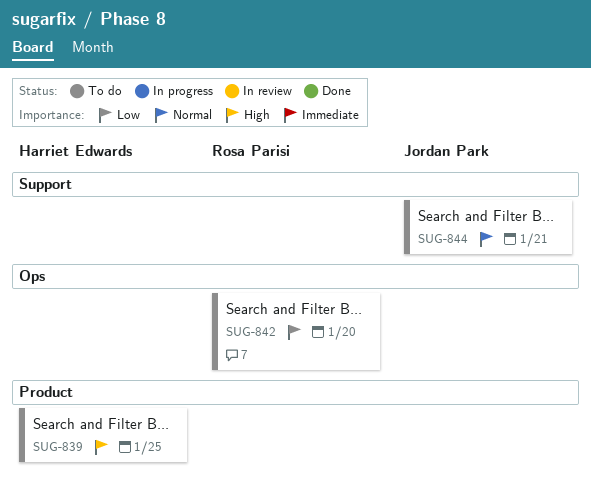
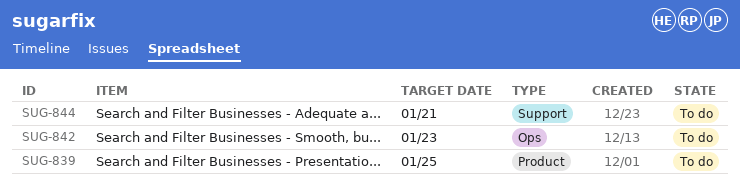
SUG-842, due: Jan 20 -> Jan 23

